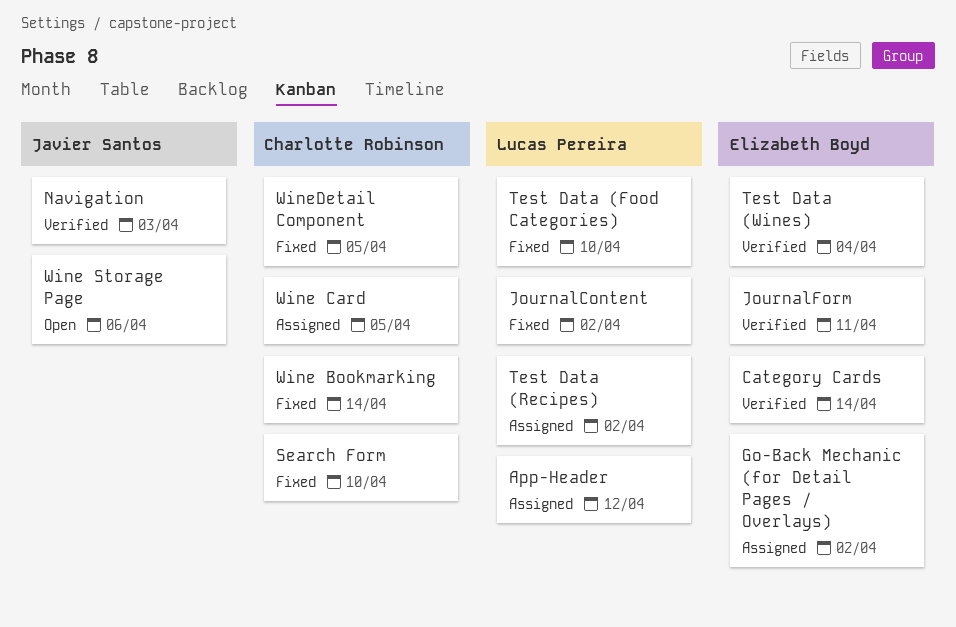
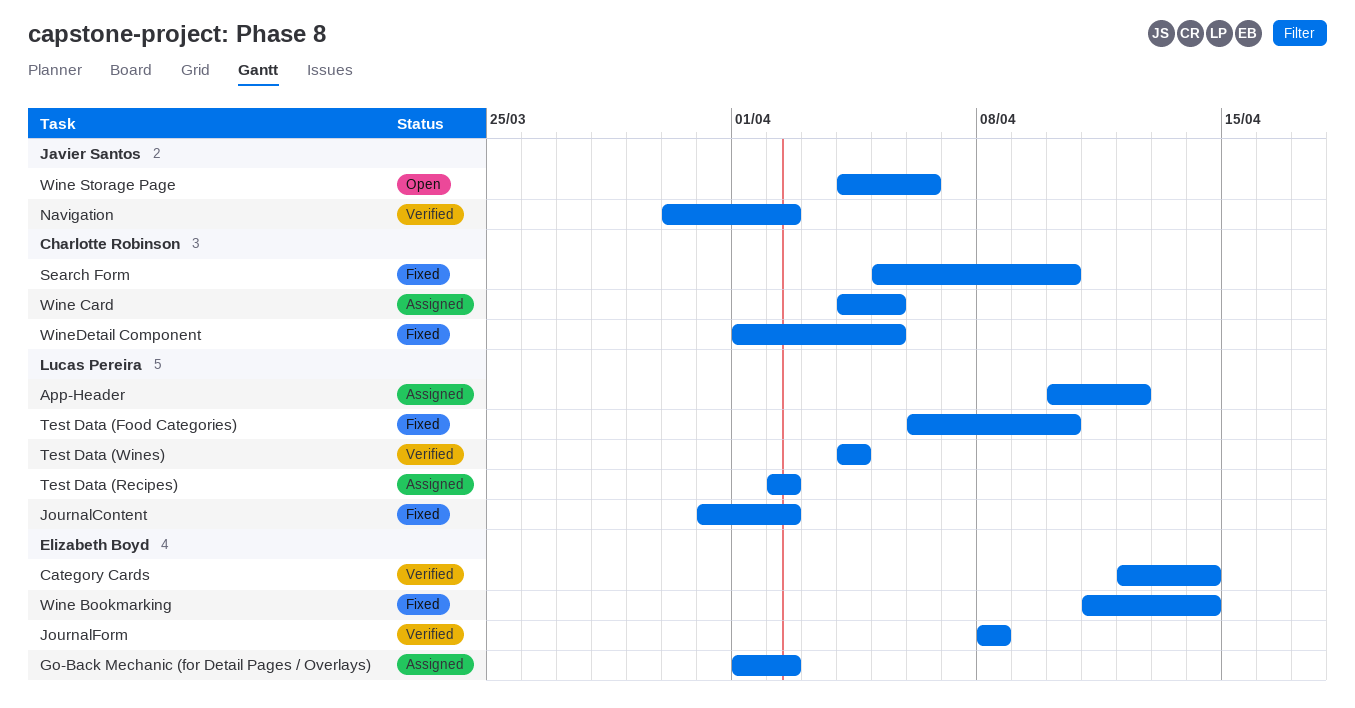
JournalForm, due: Apr 11 -> Apr 8
Navigation, due: Apr 3 -> Apr 2
Test Data (Wines), owner: Elizabeth Boyd -> Lucas Pereira
Wine Bookmarking, owner: Charlotte Robinson -> Elizabeth Boyd

